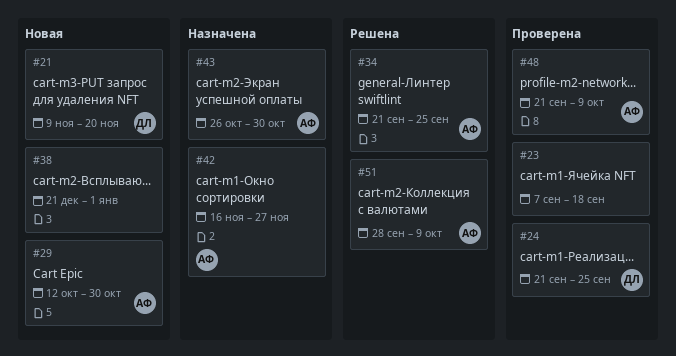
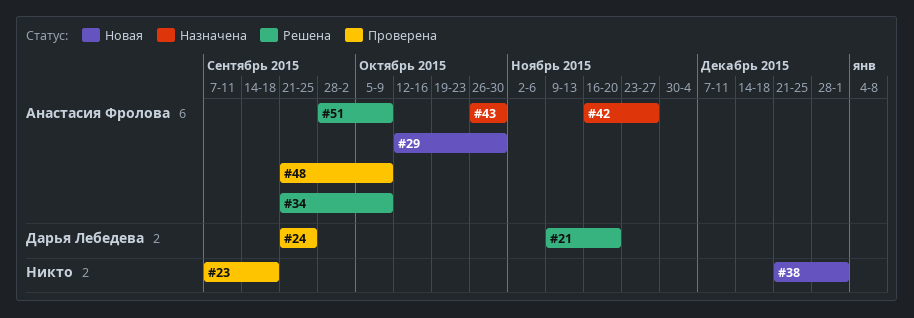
#21, status: Новая -> Решена
#34, due: Sep 25 -> Oct 9

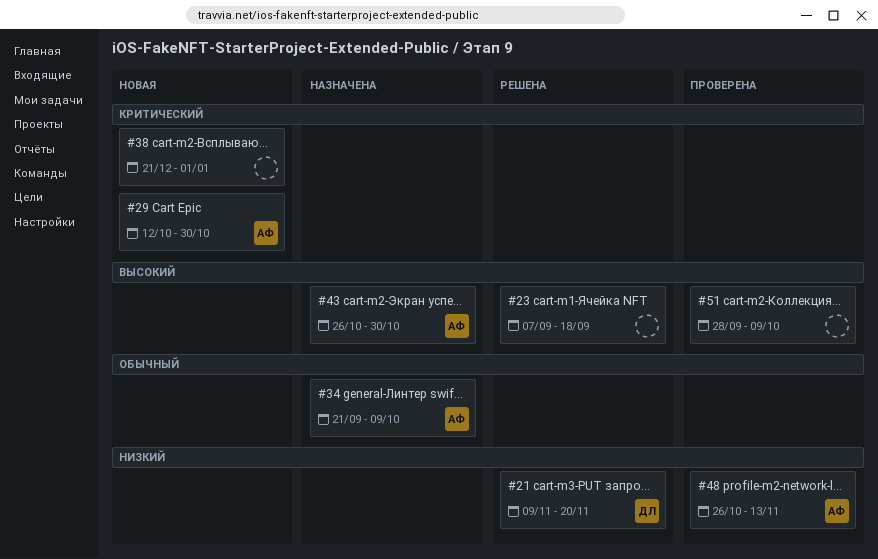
#23, status: Проверена -> Решена
#24: present -> none
#34, status: Решена -> Назначена
#42: present -> none
#48, start: Sep 21 -> Oct 26
#48, due: Oct 9 -> Nov 13
#51, status: Решена -> Проверена
#51, owner: Анастасия Фролова -> none

